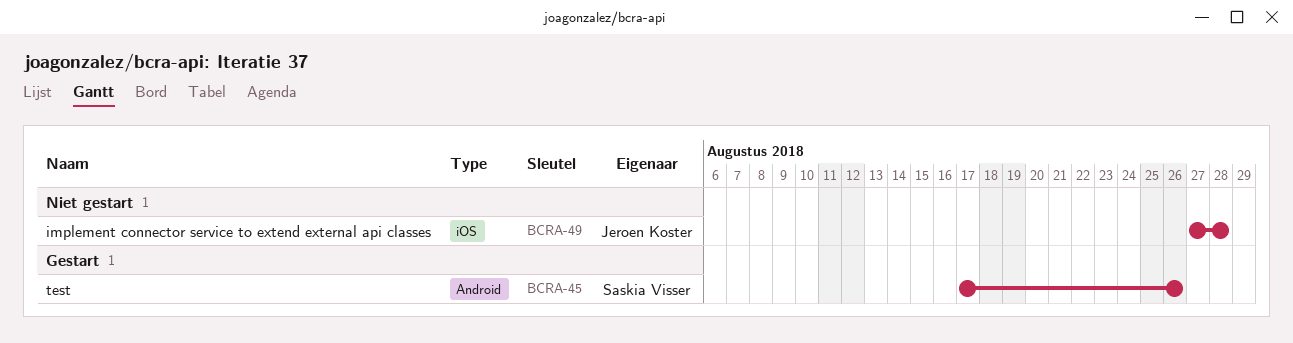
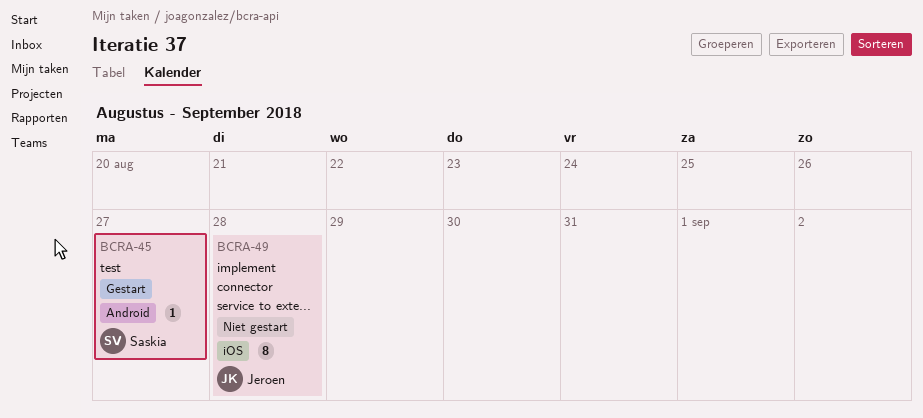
BCRA-45, due: Aug 26 -> Aug 27

